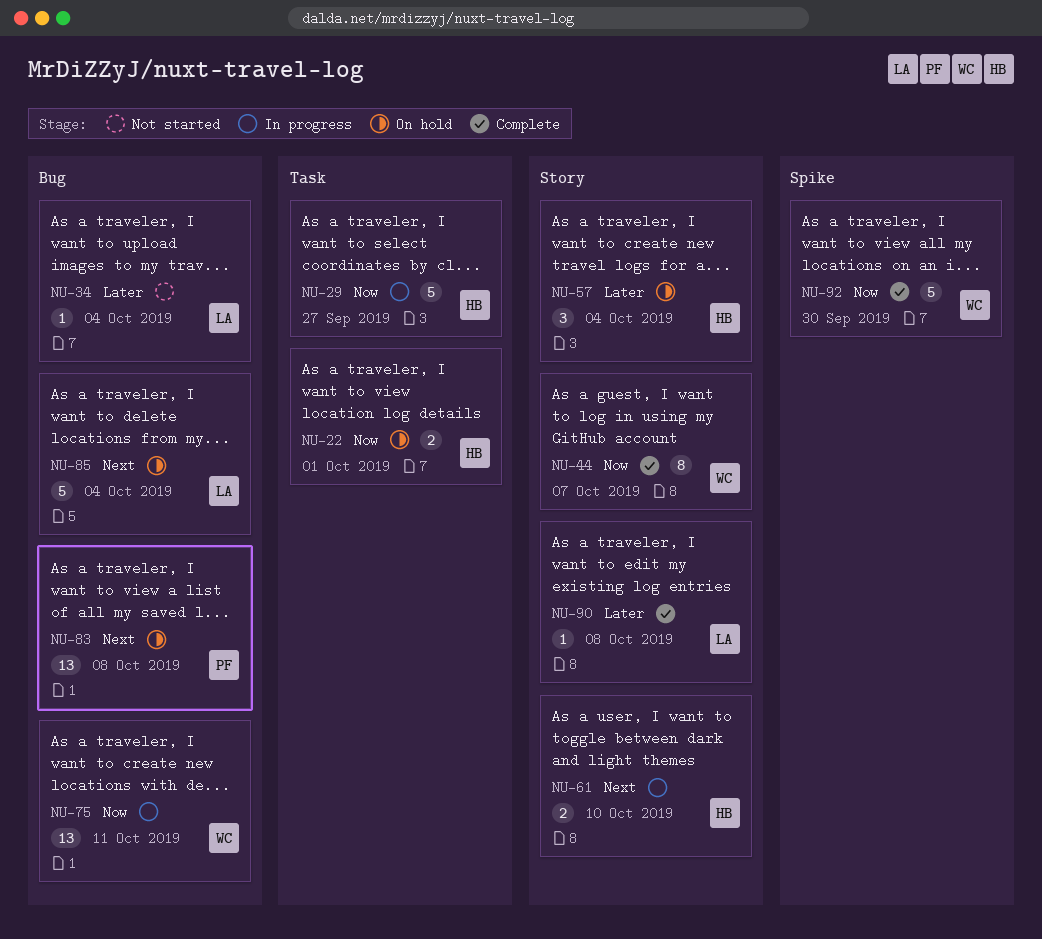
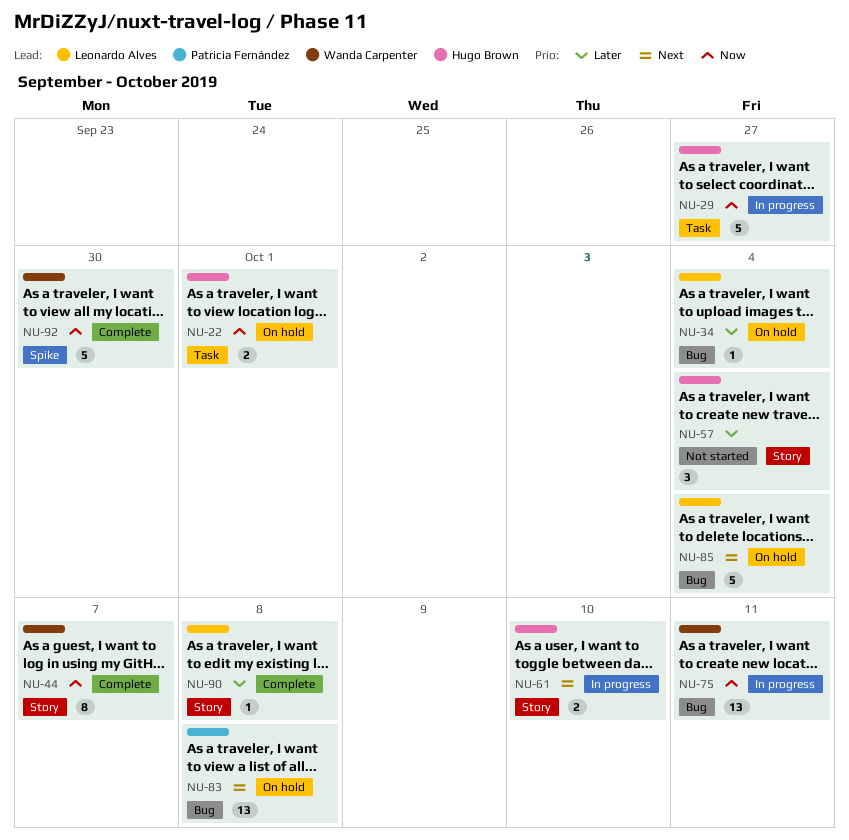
NU-34, status: Not started -> On hold
NU-57, status: On hold -> Not started

